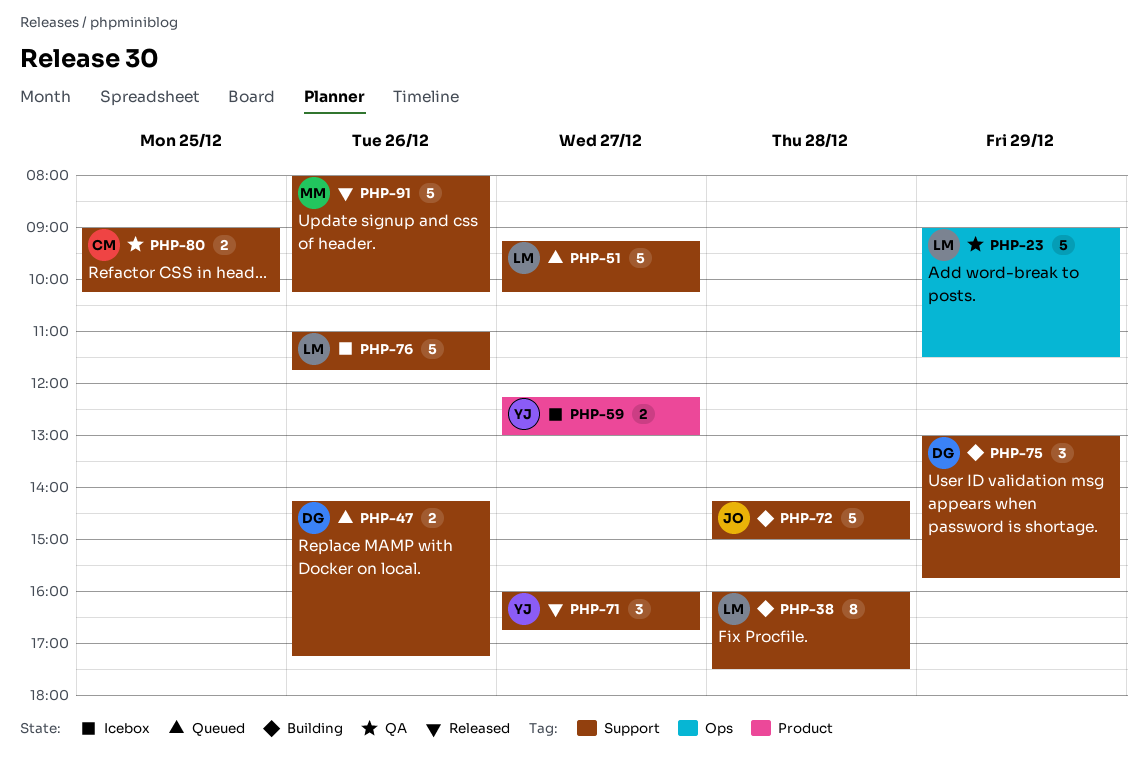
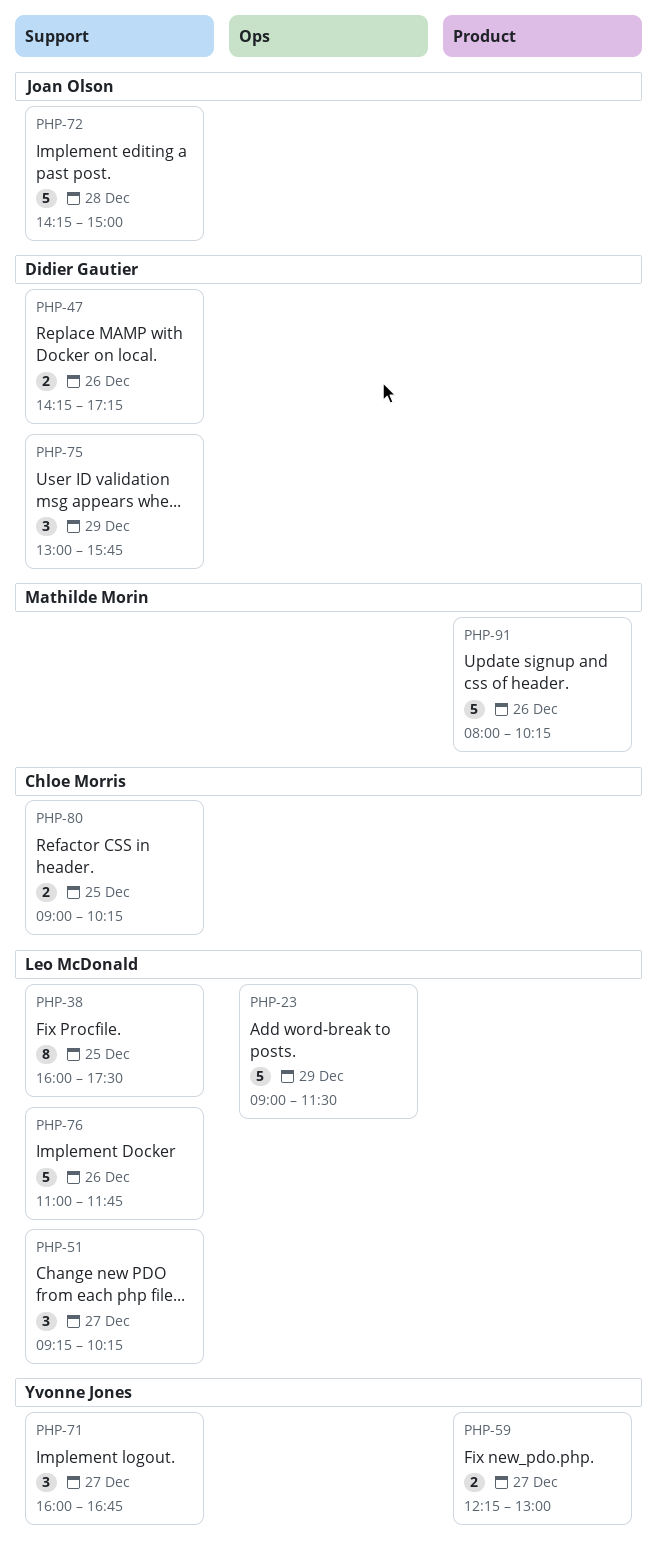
PHP-38, day: Dec 28 -> Dec 25
PHP-51, estimate: 5 -> 3
PHP-91, label: Support -> Product

